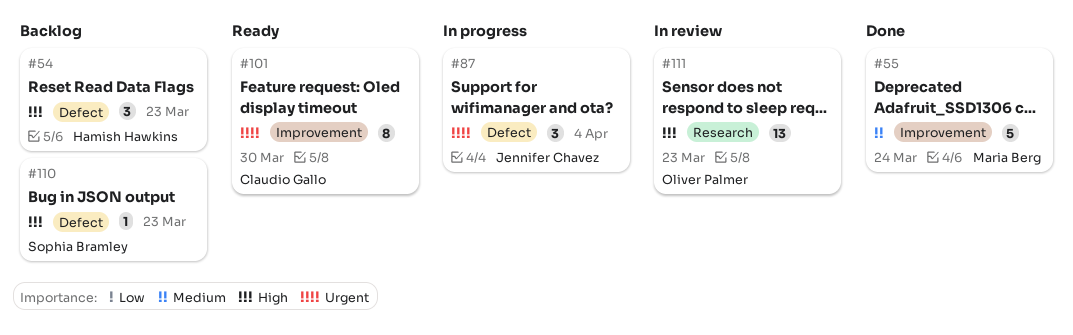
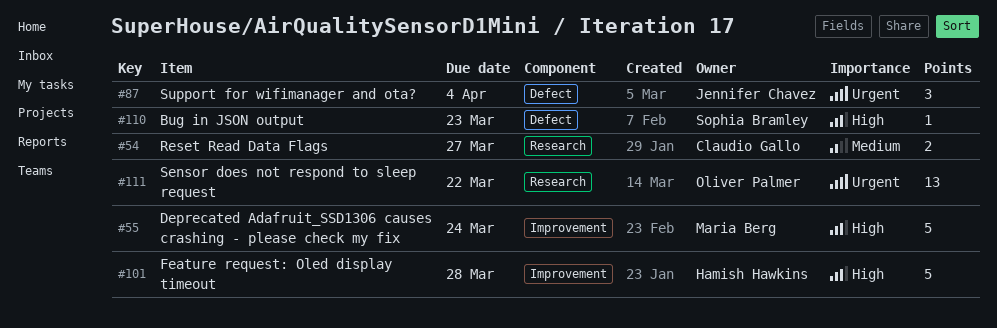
#54, owner: Hamish Hawkins -> Claudio Gallo
#54, priority: High -> Medium
#54, label: Defect -> Research
#54, estimate: 3 -> 2
#54, due: Mar 23 -> Mar 27
#55, priority: Medium -> High
#101, owner: Claudio Gallo -> Hamish Hawkins
#101, priority: Urgent -> High
#101, estimate: 8 -> 5
#101, due: Mar 30 -> Mar 28
#111, priority: High -> Urgent
#111, due: Mar 23 -> Mar 22

